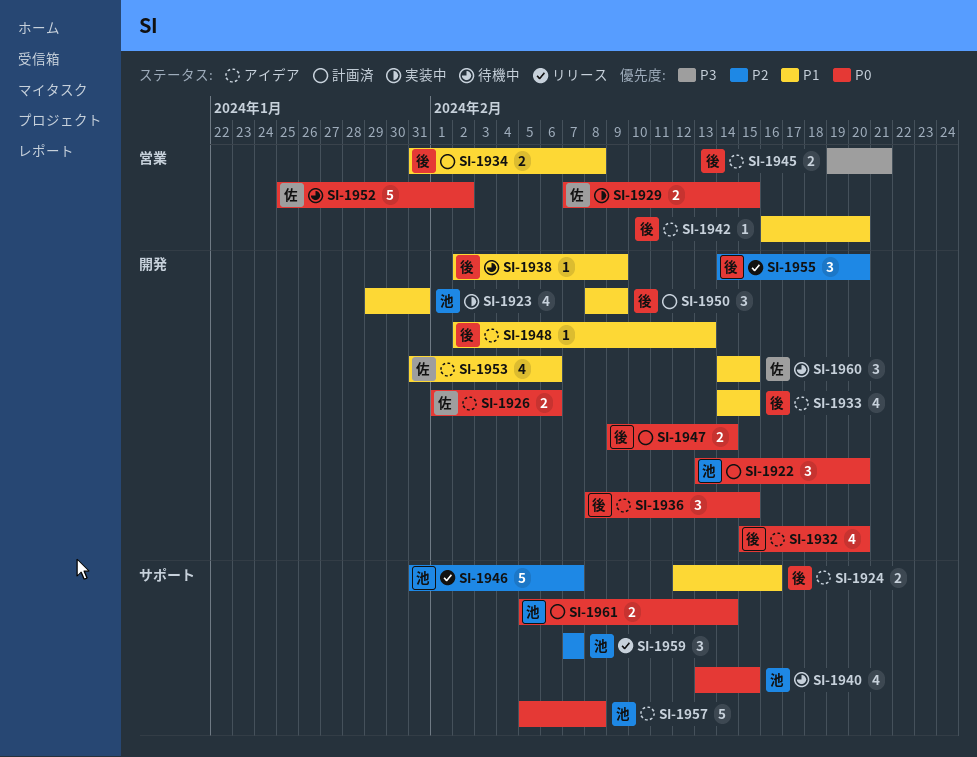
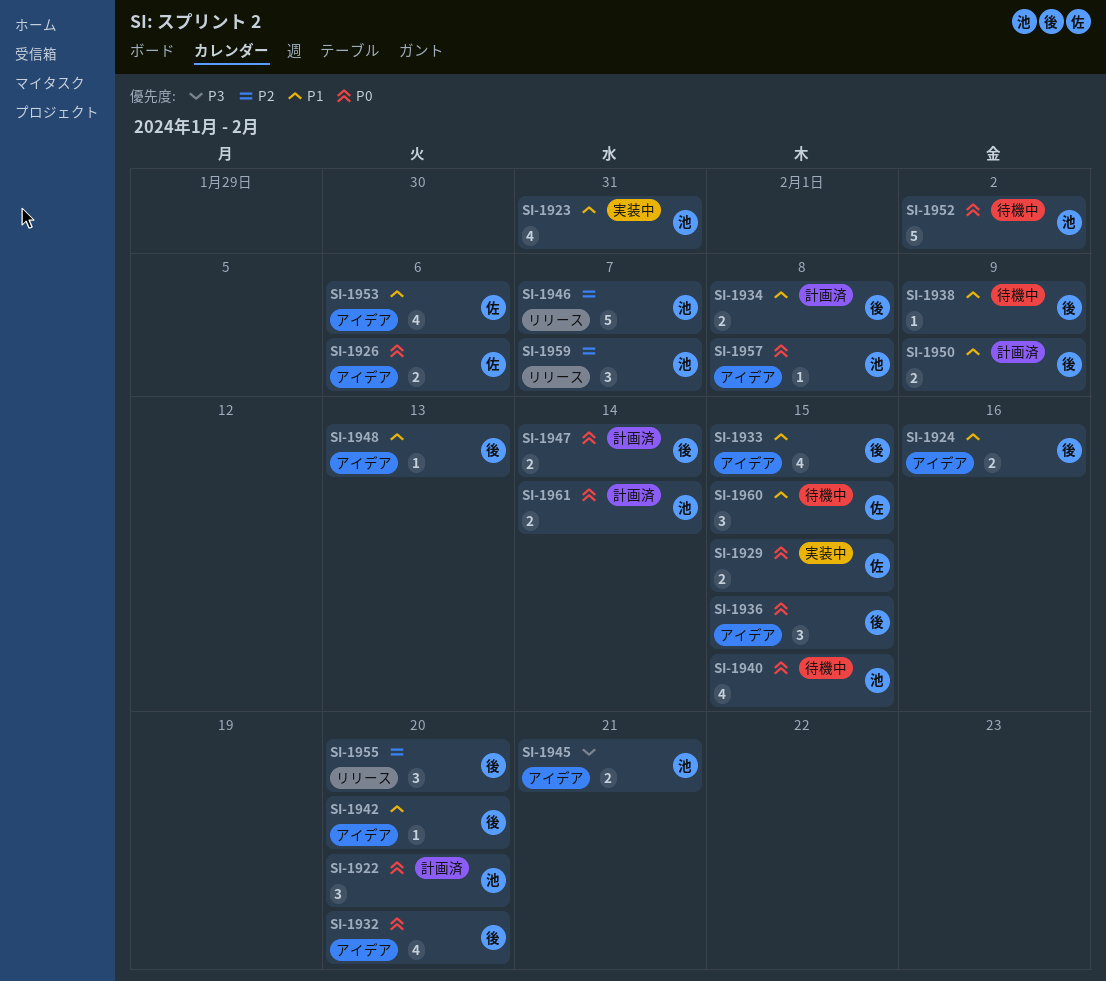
SI-1945, owner: 後 -> 池
SI-1950, estimate: 3 -> 2
SI-1952, owner: 佐 -> 池
SI-1957, estimate: 5 -> 1

